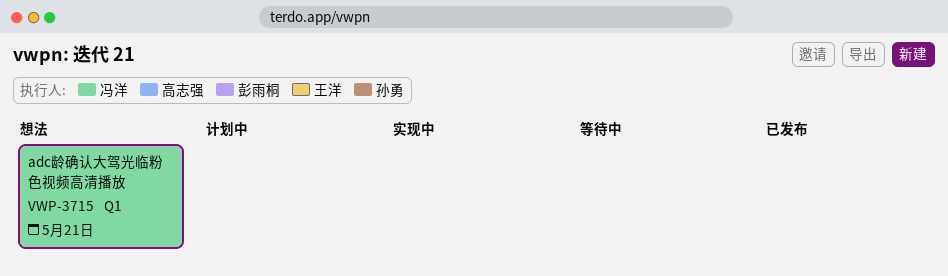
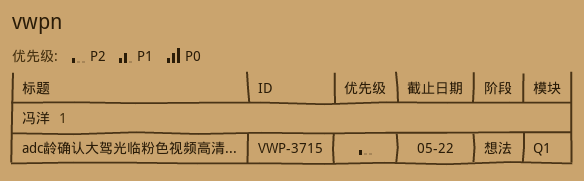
VWP-3715, due: May 21 -> May 22

